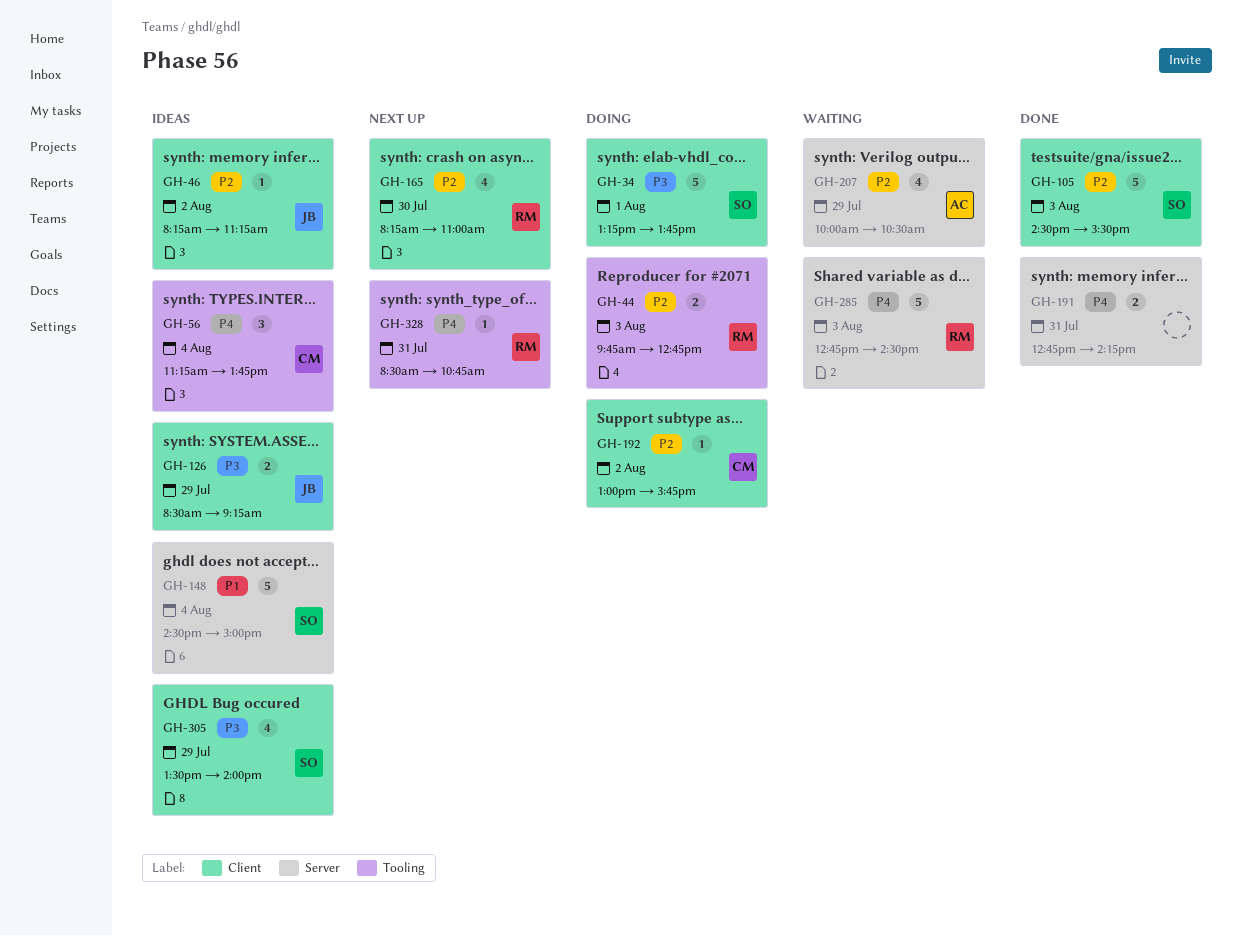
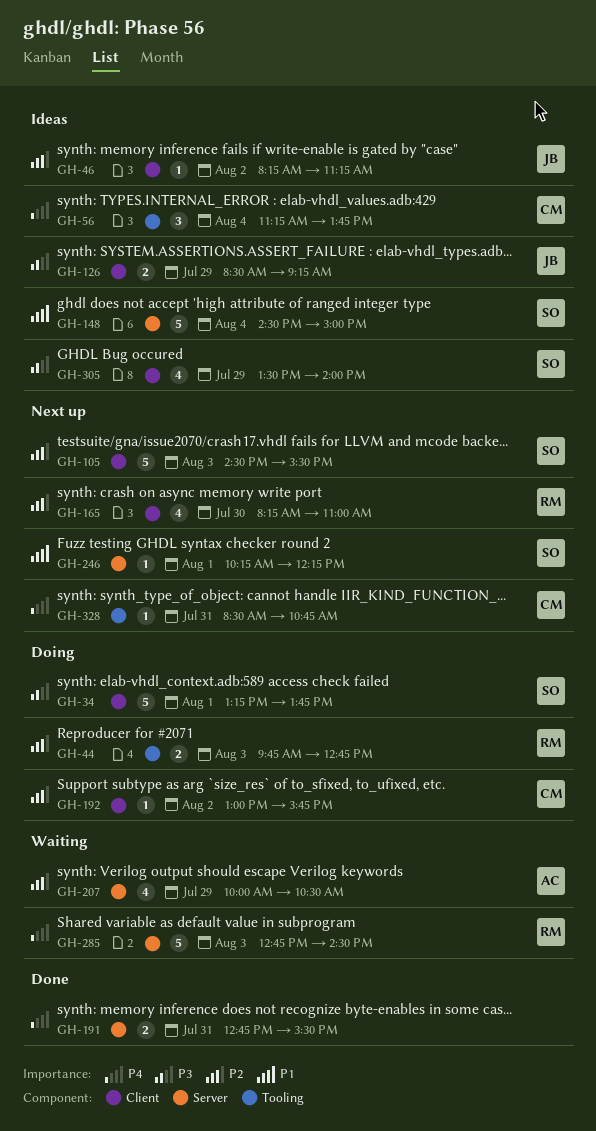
GH-105, status: Done -> Next up
GH-191, ends: 14:15 -> 15:30
GH-246: none -> present
GH-328, owner: RM -> CM

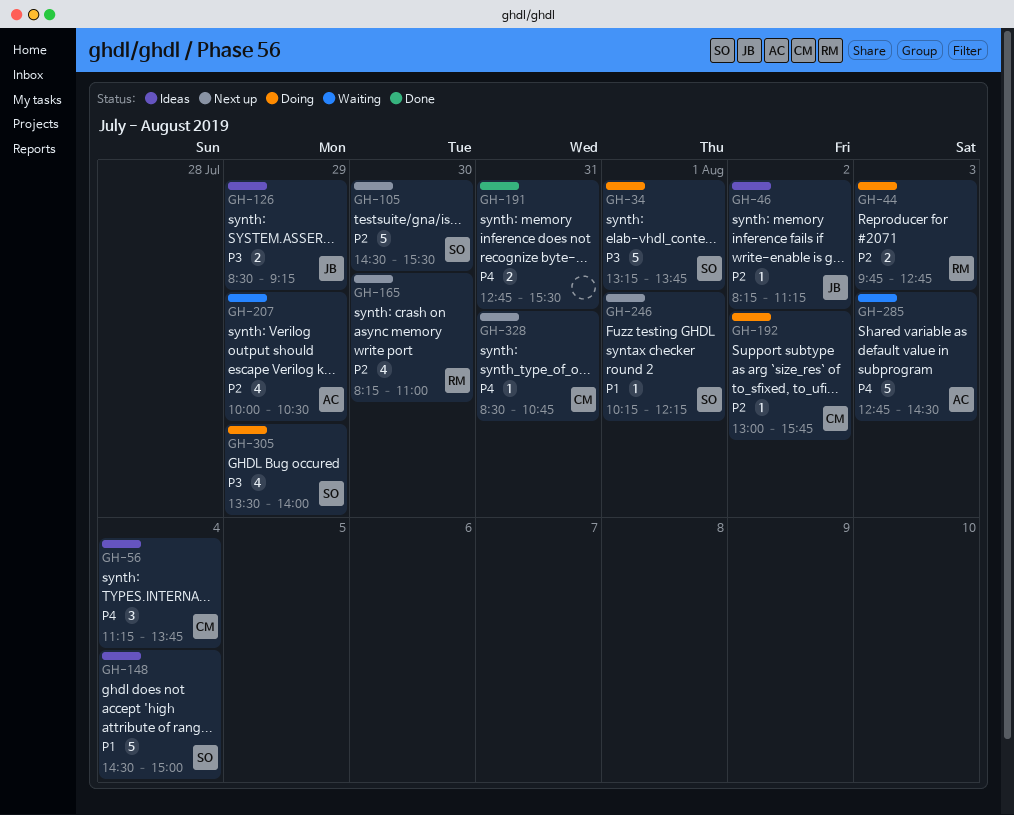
GH-105, day: Aug 3 -> Jul 30
GH-285, owner: RM -> AC
GH-305, status: Ideas -> Doing

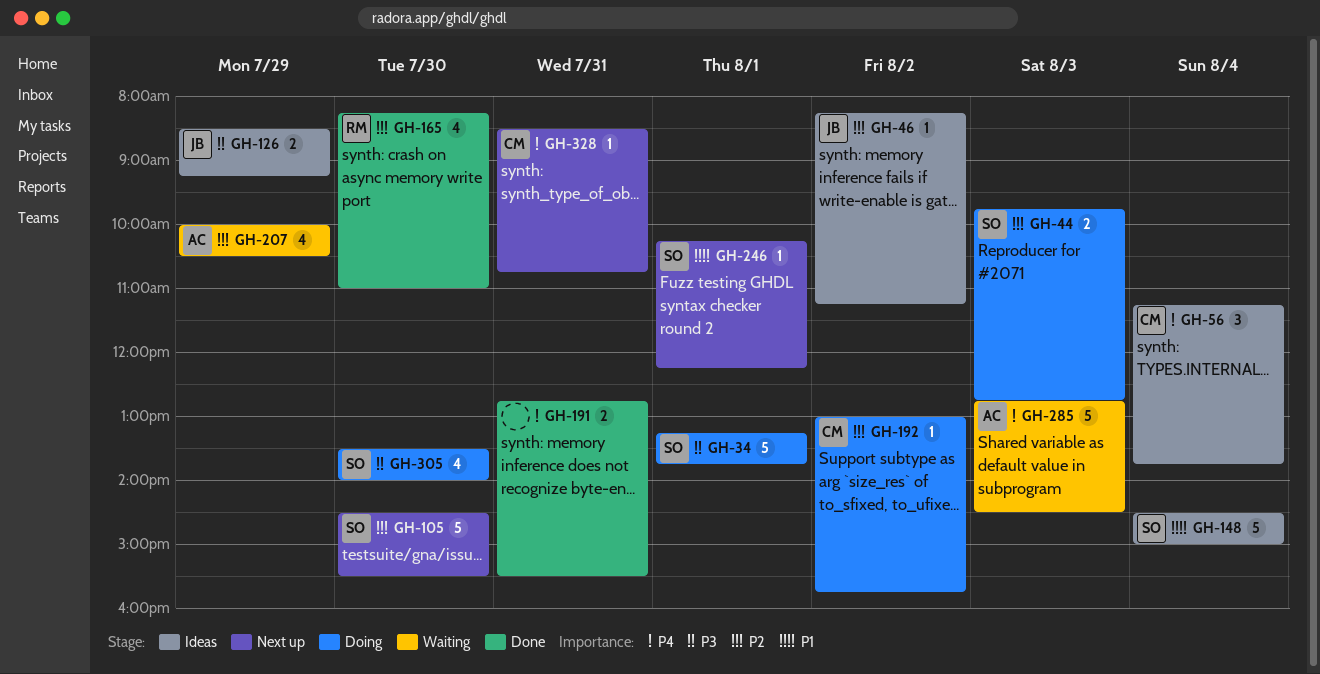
GH-44, owner: RM -> SO
GH-165, status: Next up -> Done
GH-305, day: Jul 29 -> Jul 30

